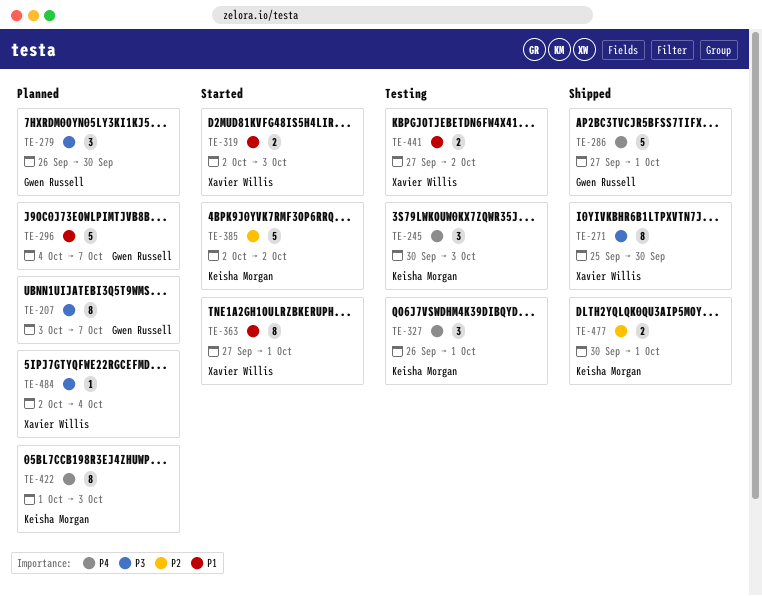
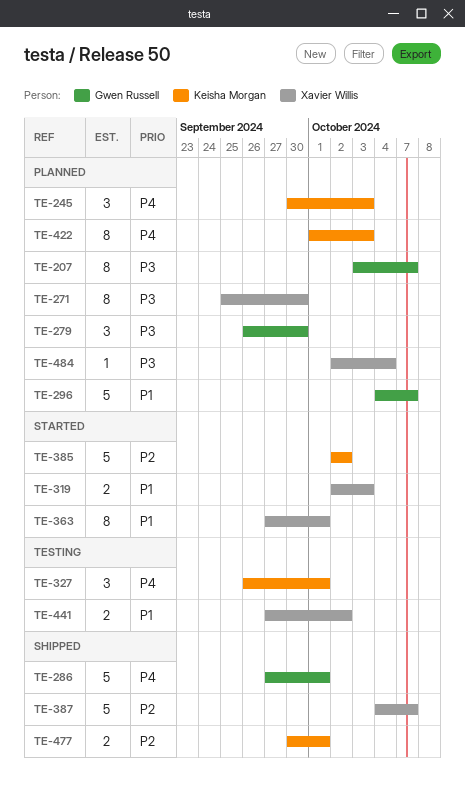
TE-245, status: Testing -> Planned
TE-271, status: Shipped -> Planned
TE-387: none -> present

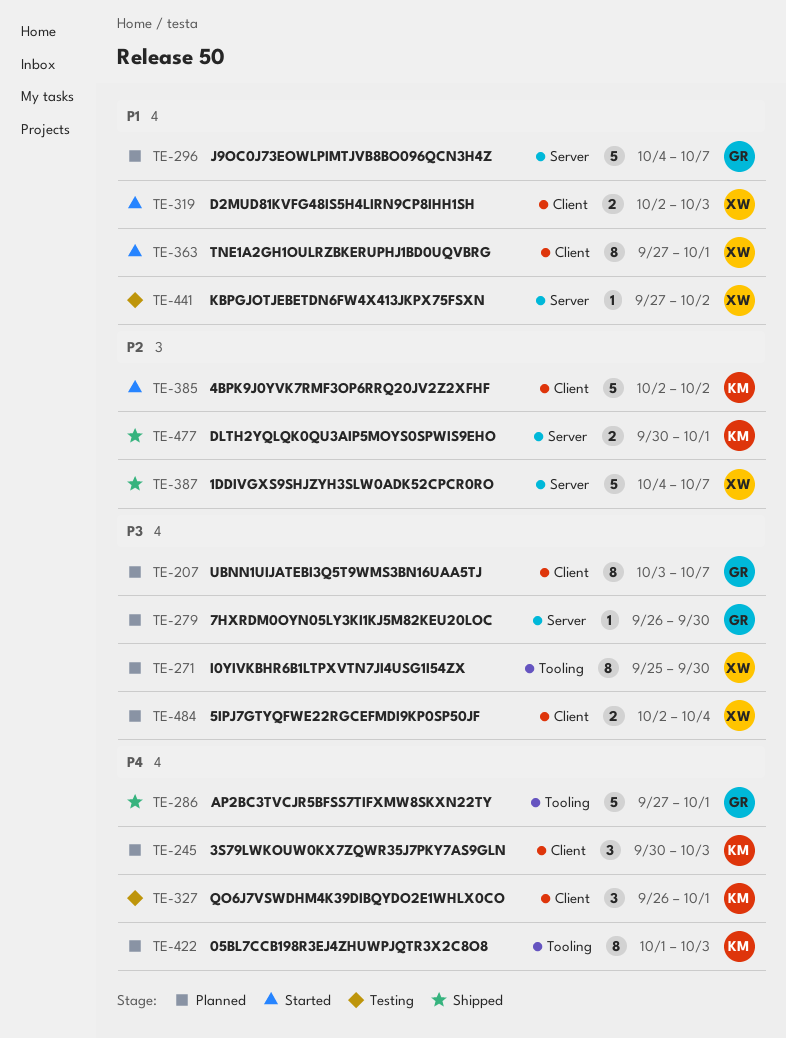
TE-279, estimate: 3 -> 1
TE-441, estimate: 2 -> 1
TE-484, estimate: 1 -> 2

